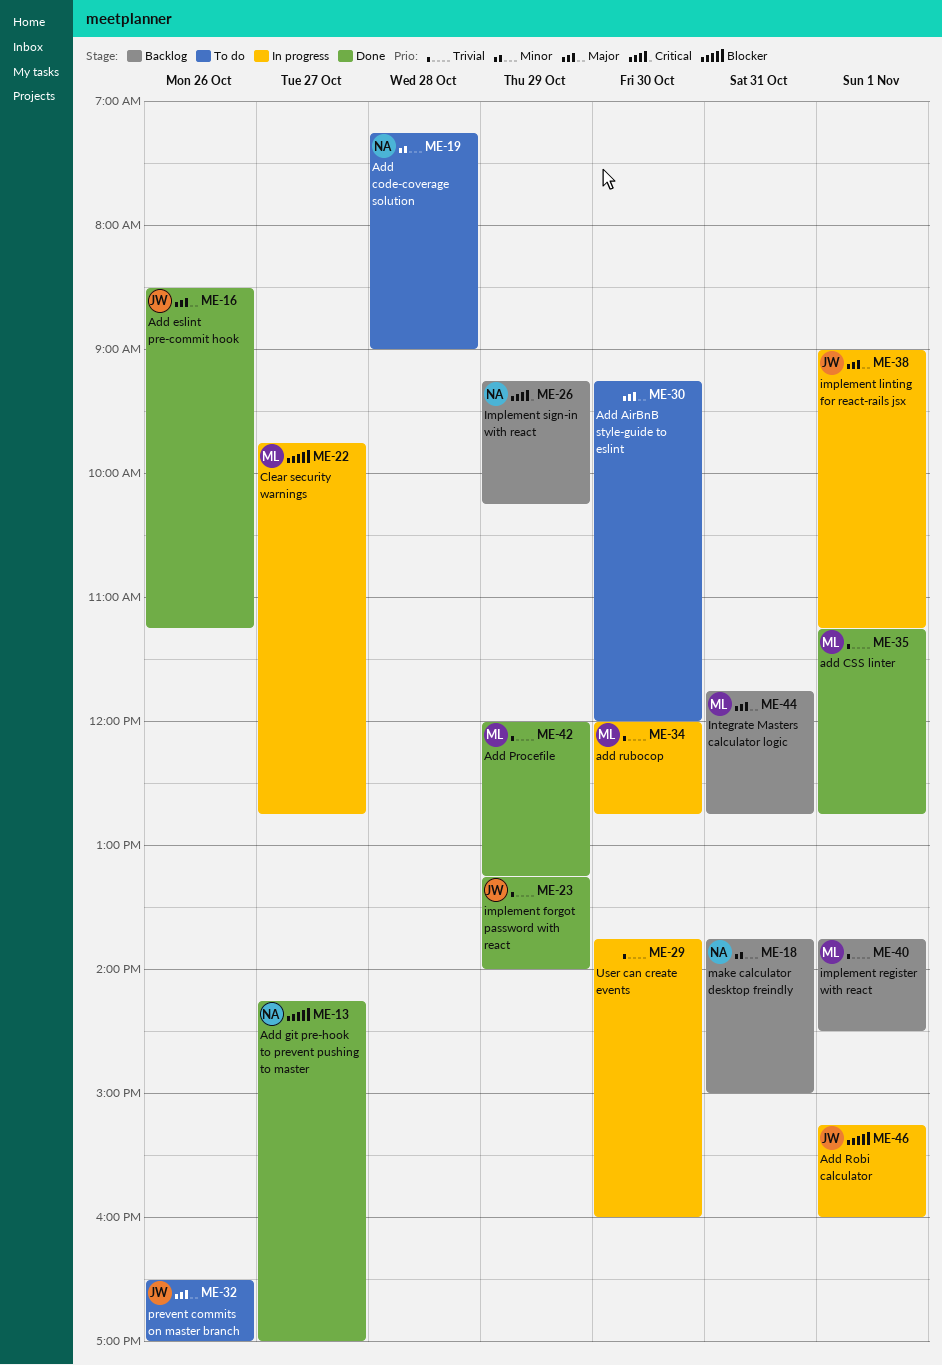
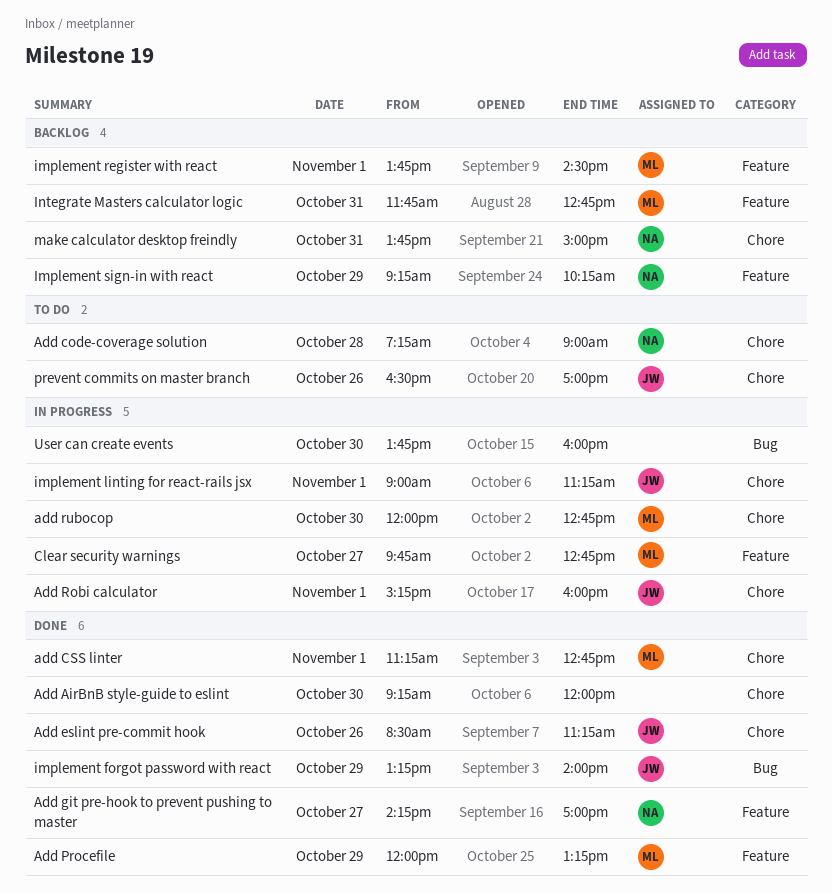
Add AirBnB style-guide to eslint, status: To do -> Done

